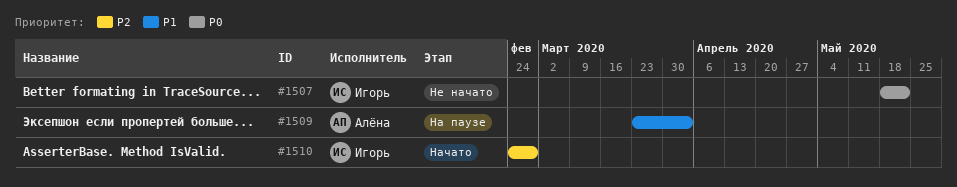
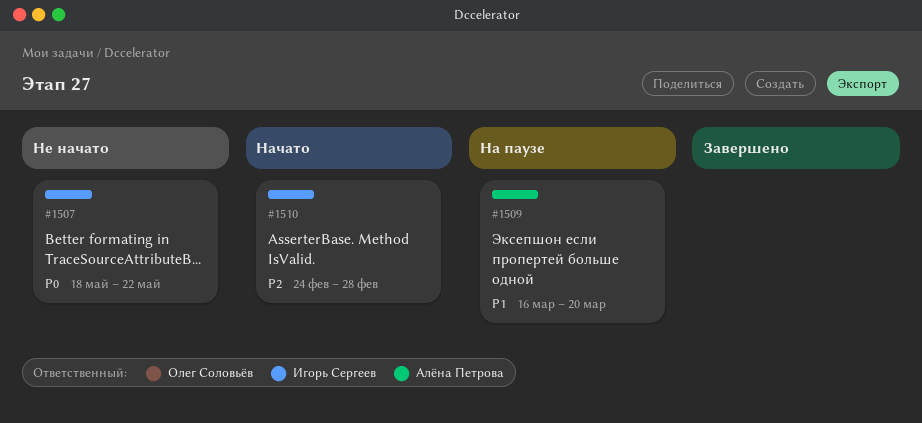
#1509, start: Mar 23 -> Mar 16
#1509, due: Apr 3 -> Mar 20

